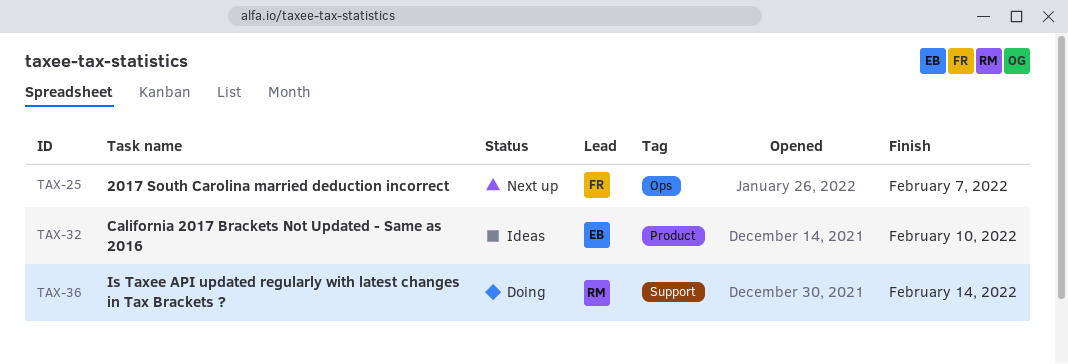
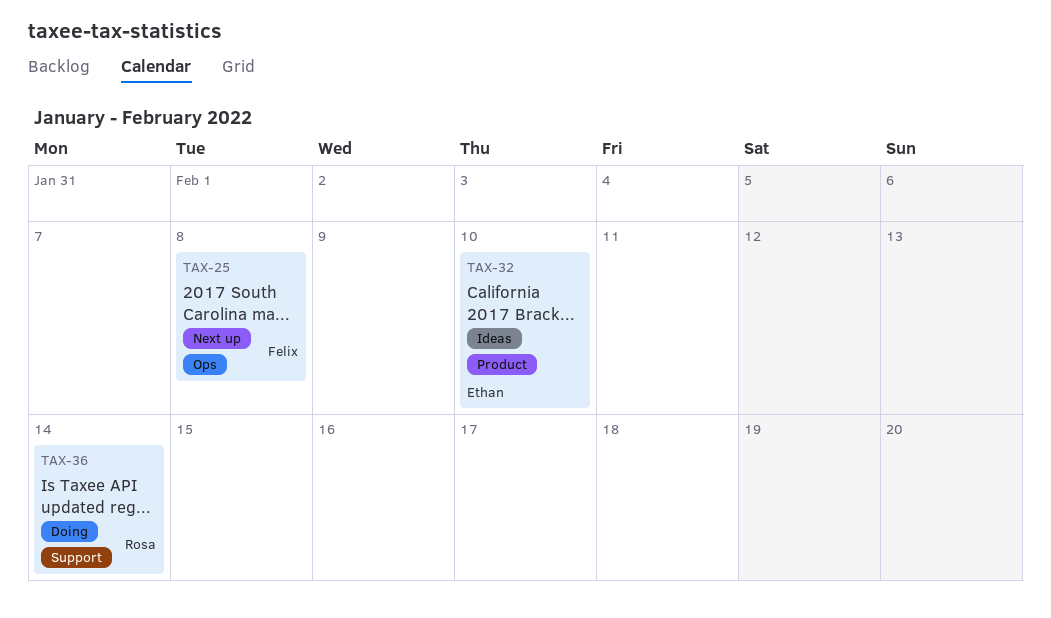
TAX-25, due: Feb 7 -> Feb 8

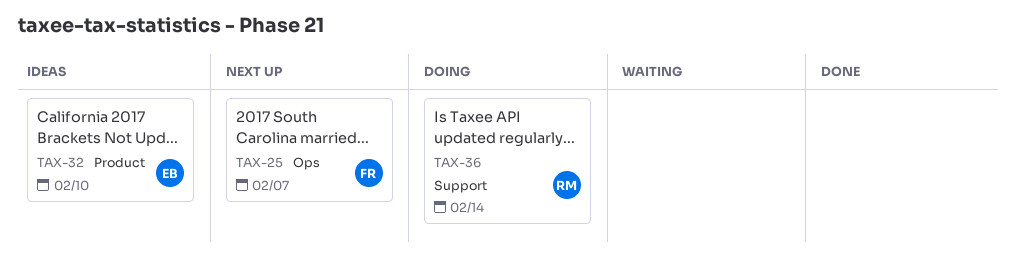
TAX-25, due: Feb 8 -> Feb 7

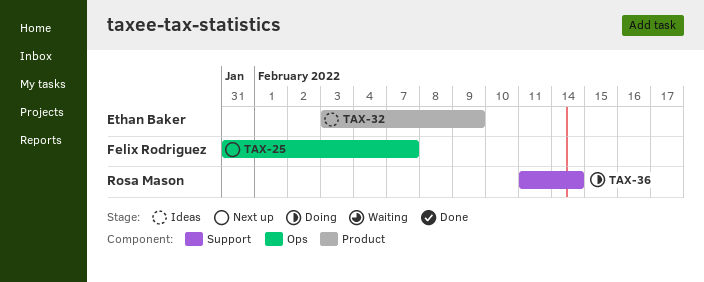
TAX-32, due: Feb 10 -> Feb 9

